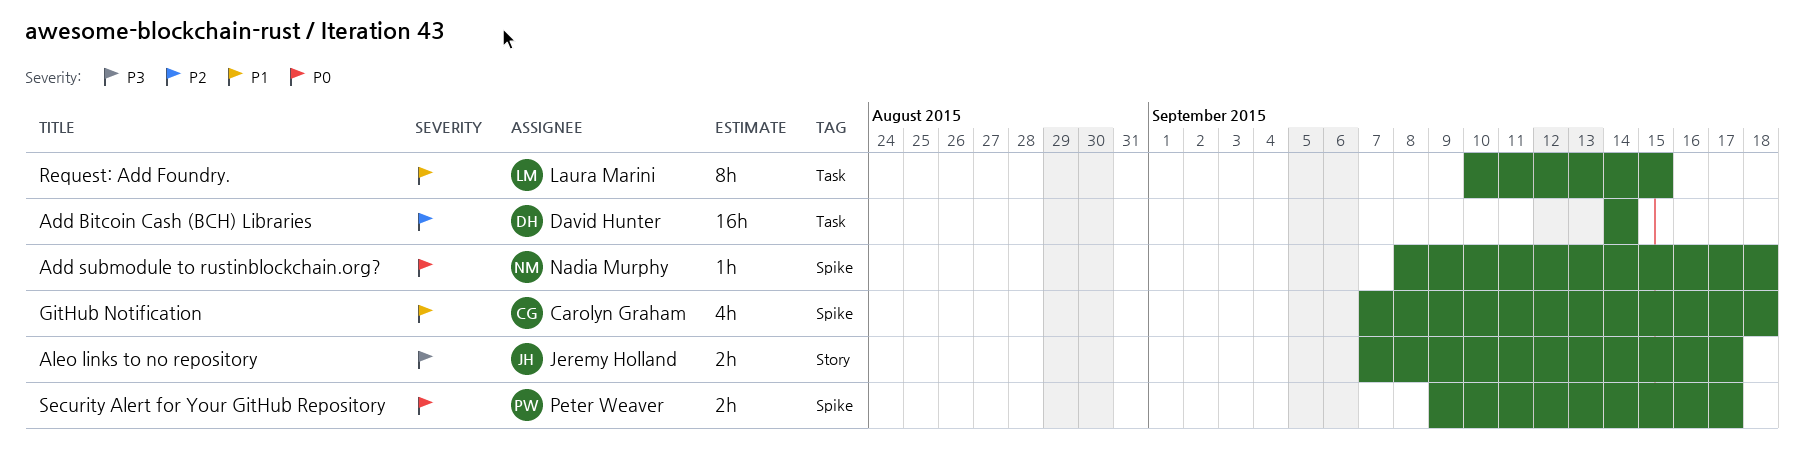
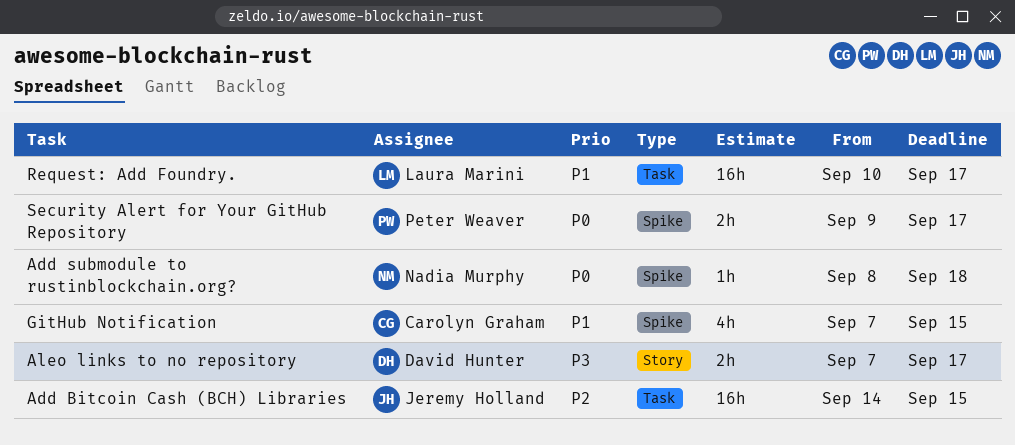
Add Bitcoin Cash (BCH) Libraries, owner: David Hunter -> Jeremy Holland
Add Bitcoin Cash (BCH) Libraries, due: Sep 14 -> Sep 15
Aleo links to no repository, owner: Jeremy Holland -> David Hunter
GitHub Notification, due: Sep 18 -> Sep 15
Request: Add Foundry., estimate: 8h -> 16h
Request: Add Foundry., due: Sep 15 -> Sep 17

